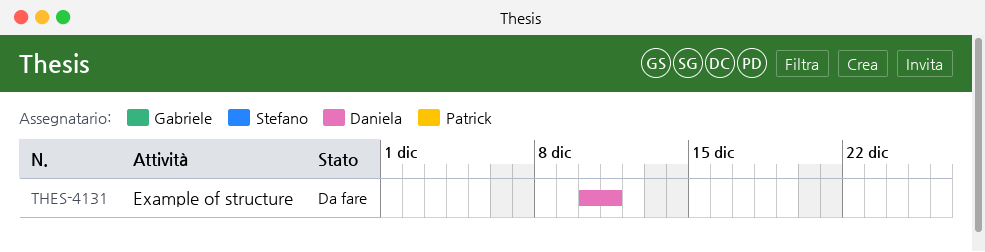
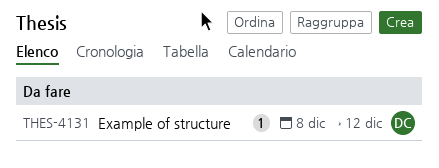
THES-4131, start: Dec 10 -> Dec 8
THES-4131, due: Dec 11 -> Dec 12

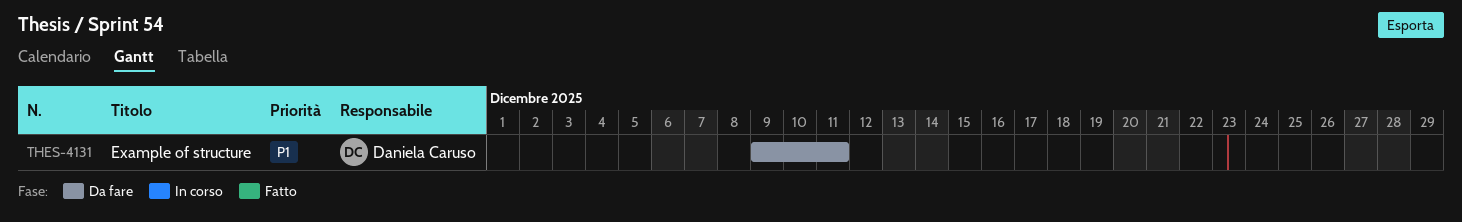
THES-4131, start: Dec 8 -> Dec 9
THES-4131, due: Dec 12 -> Dec 11

